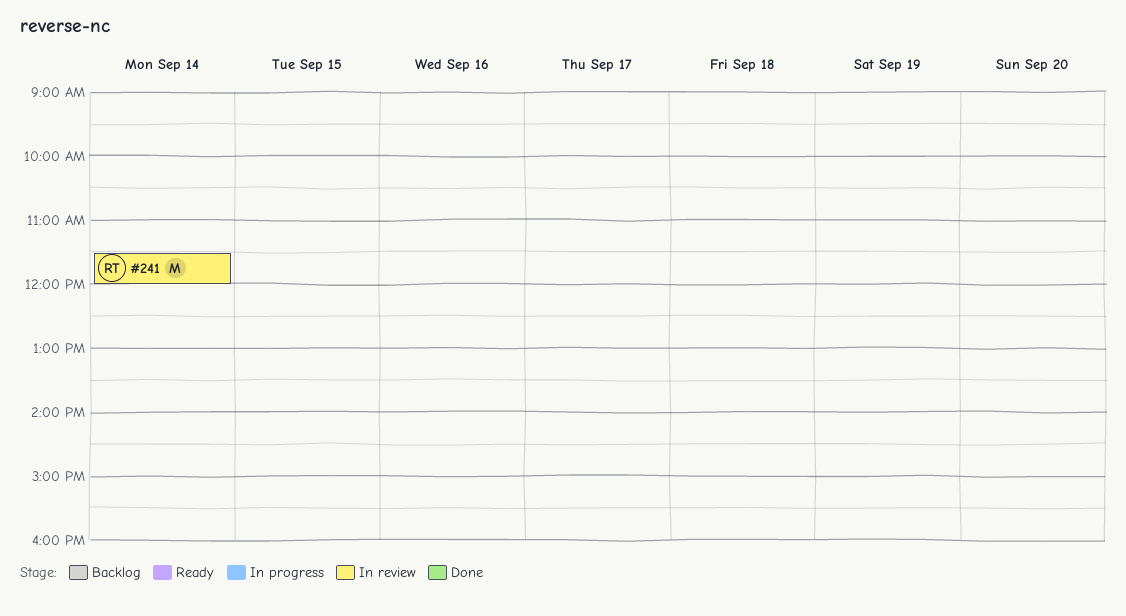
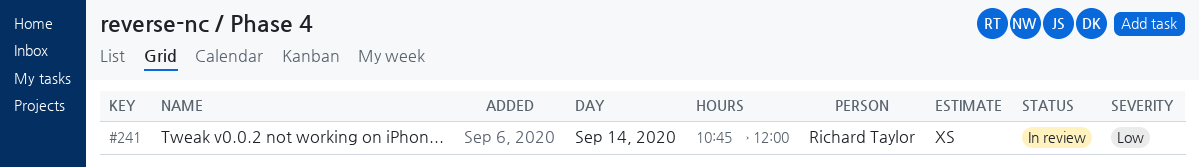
#241, estimate: M -> XS
#241, begins: 11:30 -> 10:45

